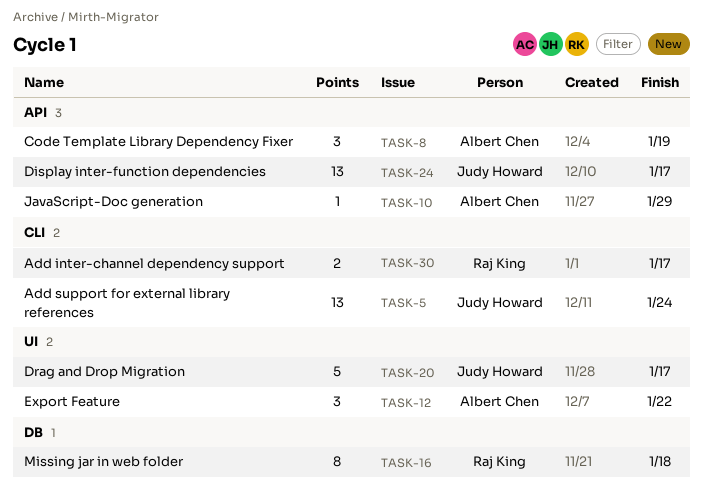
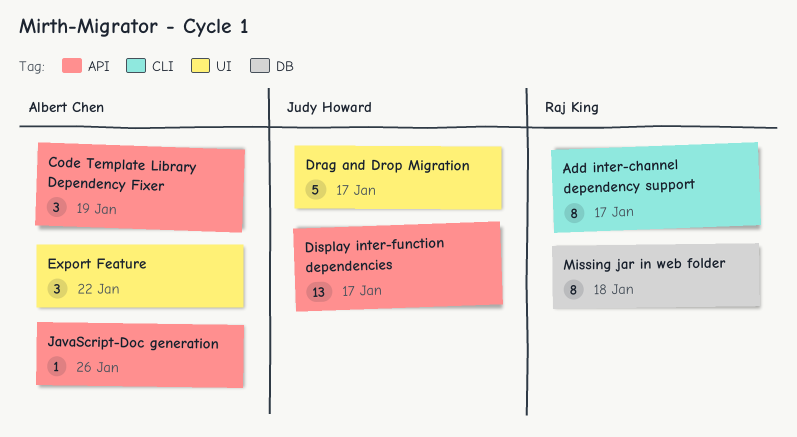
Add inter-channel dependency support, estimate: 2 -> 8
Add support for external library references: present -> none
JavaScript-Doc generation, due: Jan 29 -> Jan 26

